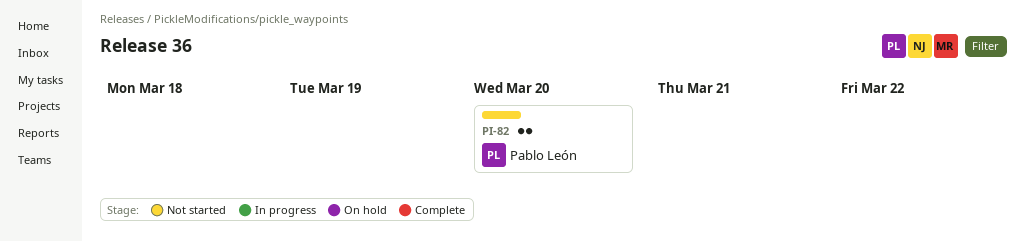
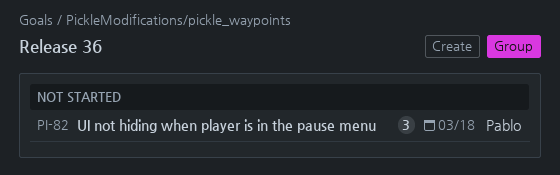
PI-82, estimate: 2 -> 3
PI-82, due: Mar 20 -> Mar 18

